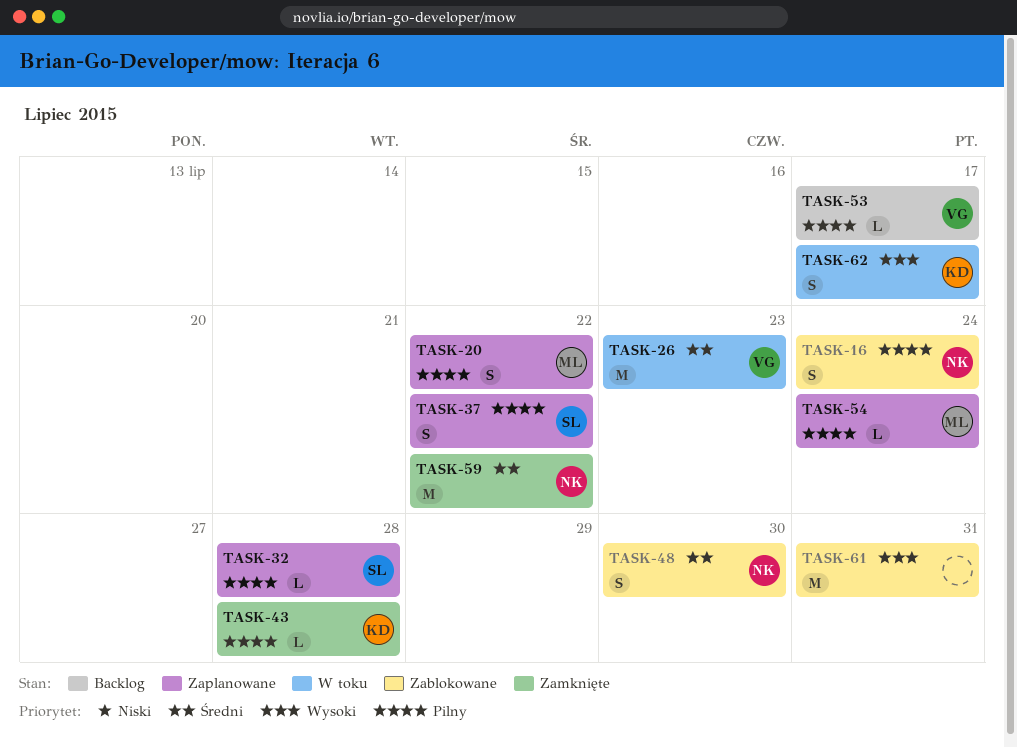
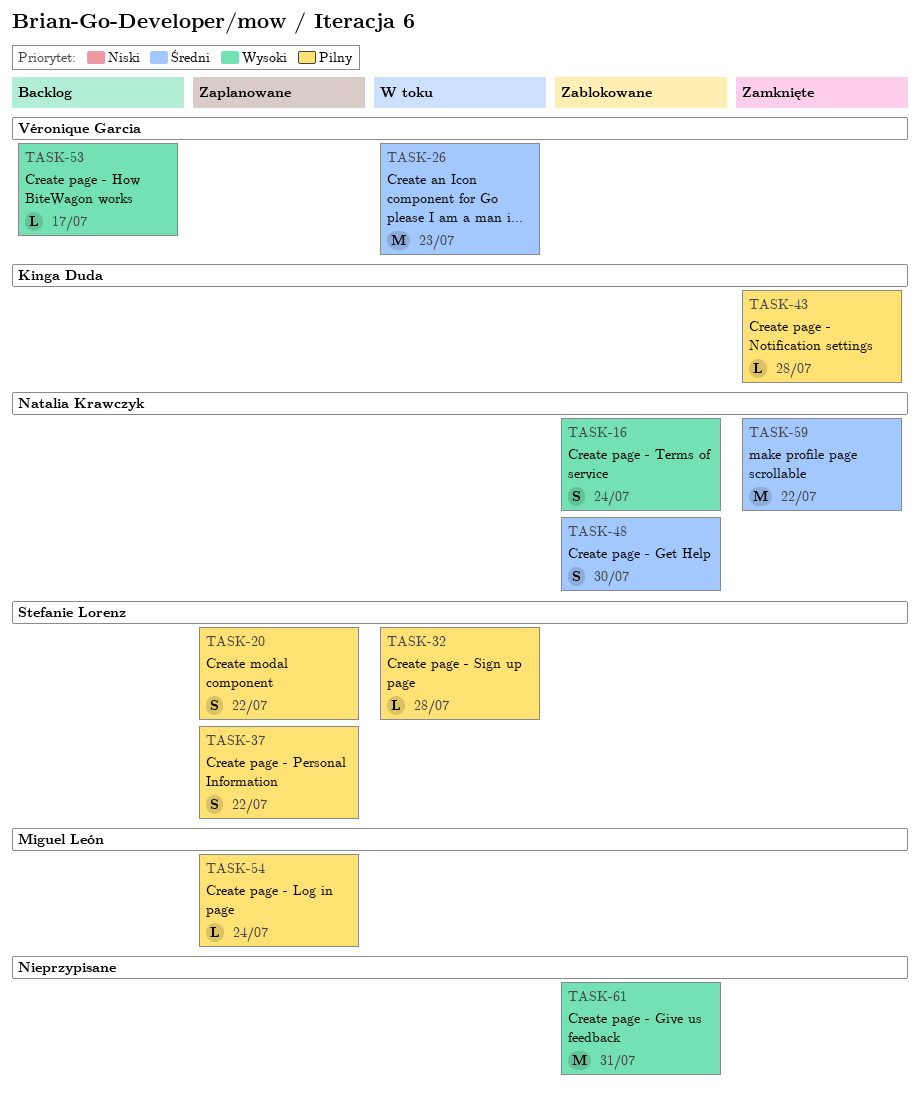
TASK-16, priority: Pilny -> Wysoki
TASK-20, owner: Miguel León -> Stefanie Lorenz
TASK-32, status: Zaplanowane -> W toku
TASK-53, priority: Pilny -> Wysoki
TASK-62: present -> none

